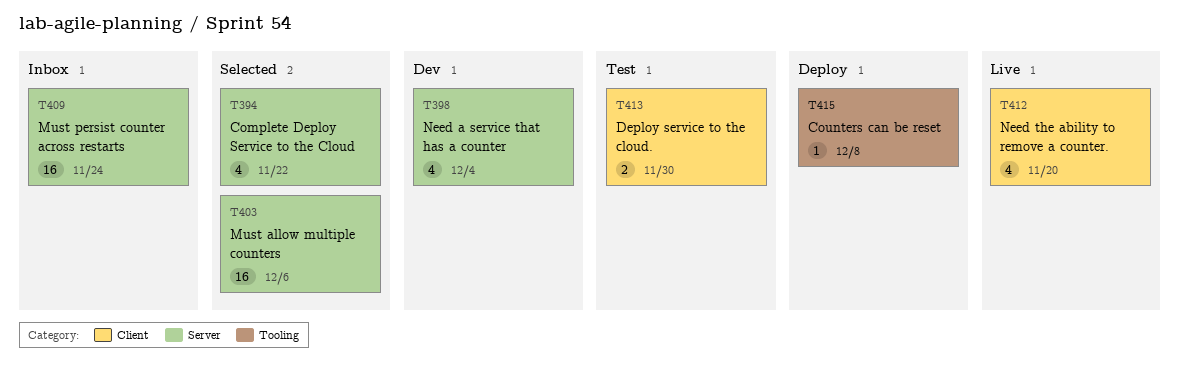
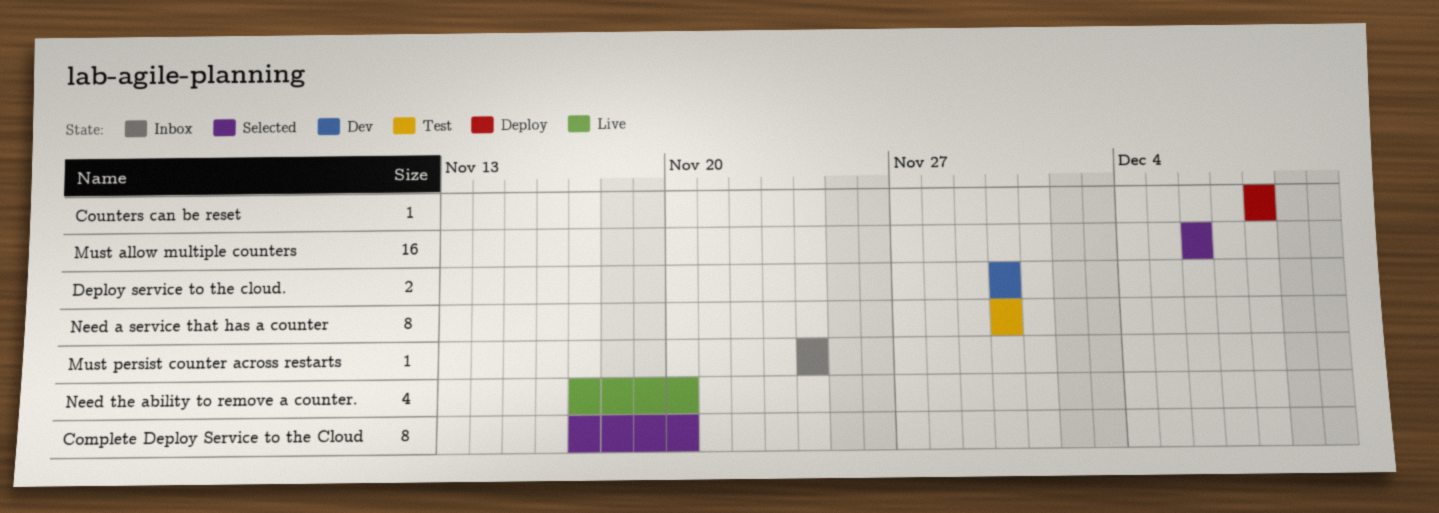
Complete Deploy Service to the Cloud, estimate: 4 -> 8
Complete Deploy Service to the Cloud, due: Nov 22 -> Nov 20
Deploy service to the cloud., status: Test -> Dev
Must persist counter across restarts, estimate: 16 -> 1
Need a service that has a counter, status: Dev -> Test
Need a service that has a counter, estimate: 4 -> 8
Need a service that has a counter, due: Dec 4 -> Nov 30

